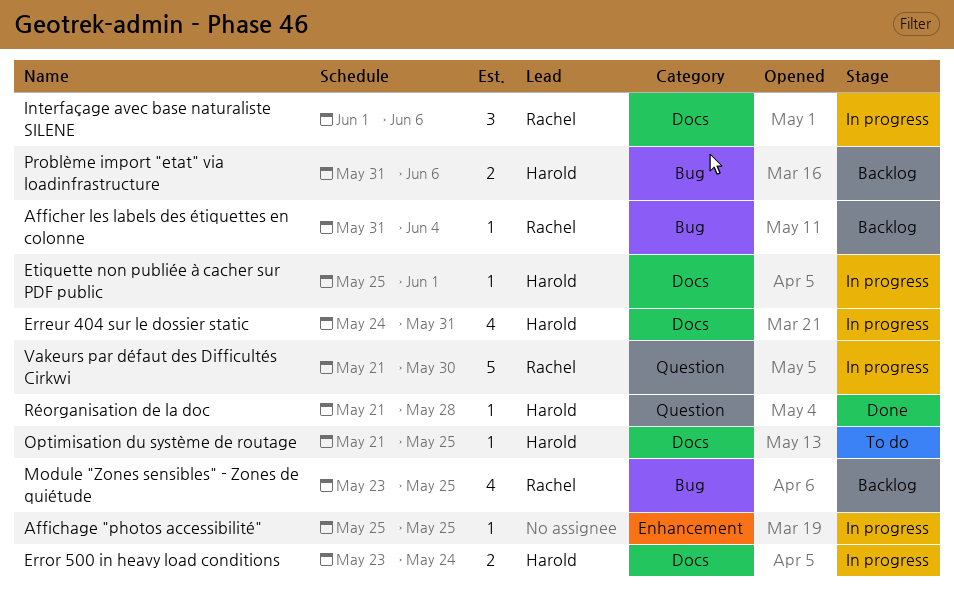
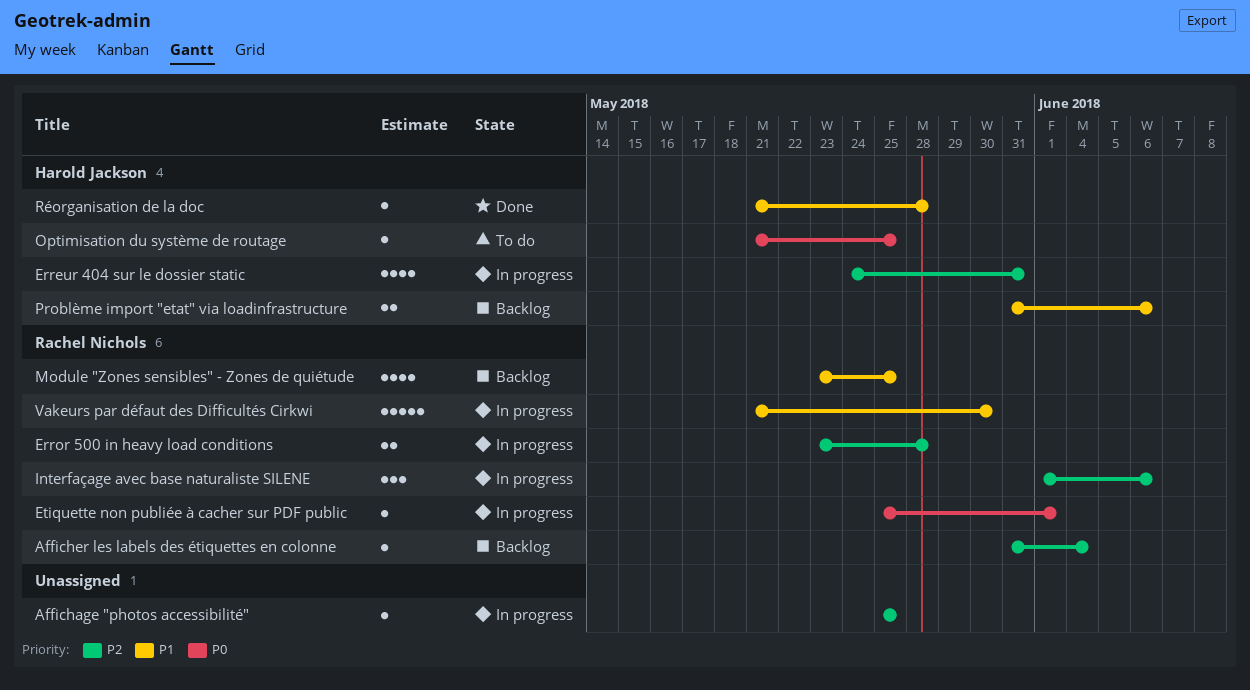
Error 500 in heavy load conditions, owner: Harold Jackson -> Rachel Nichols
Error 500 in heavy load conditions, due: May 24 -> May 28
Etiquette non publiée à cacher sur PDF public, owner: Harold Jackson -> Rachel Nichols

